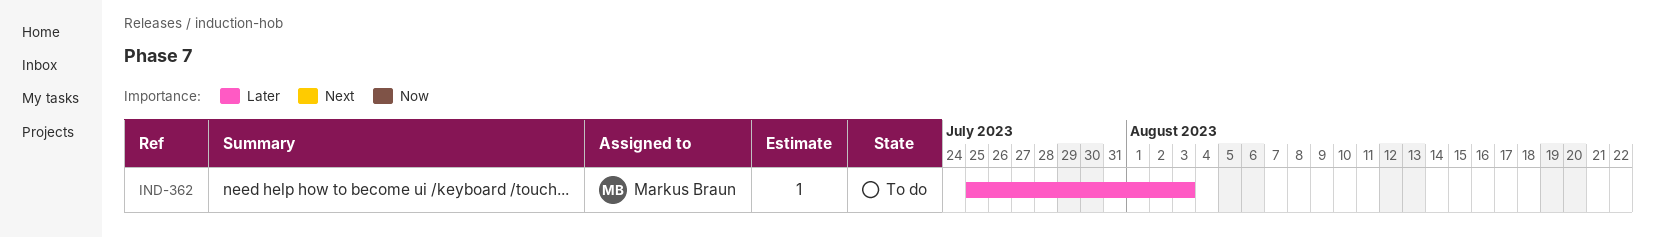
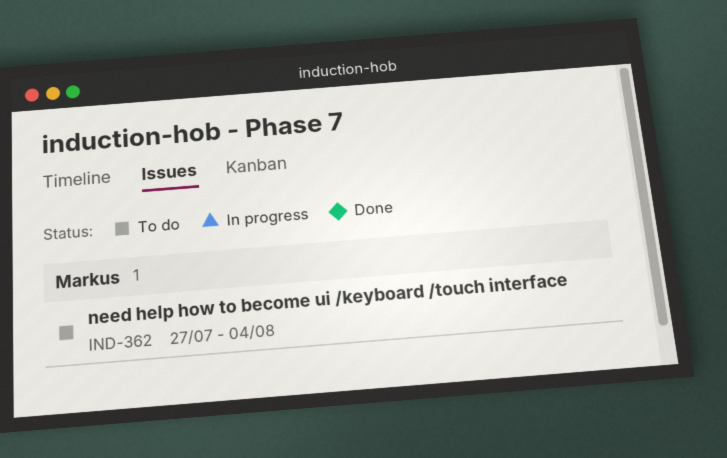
IND-362, start: Jul 25 -> Jul 27
IND-362, due: Aug 3 -> Aug 4

